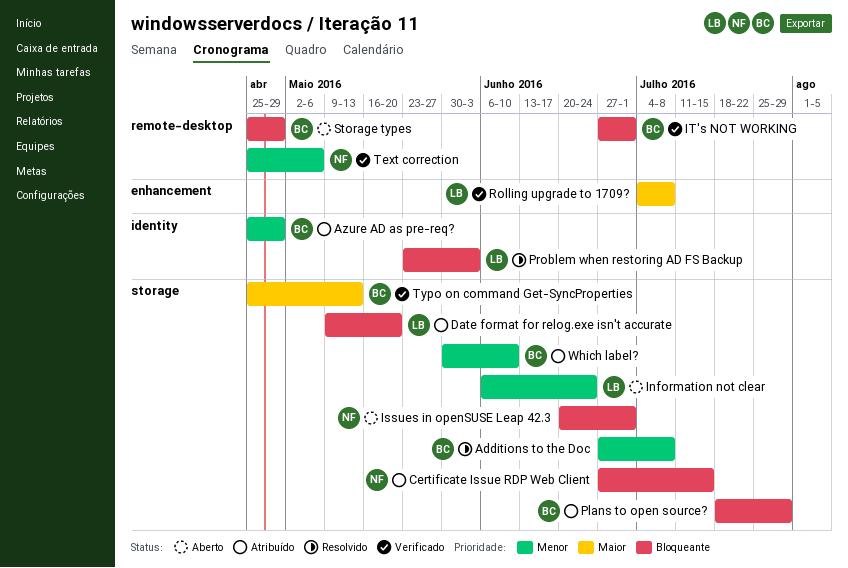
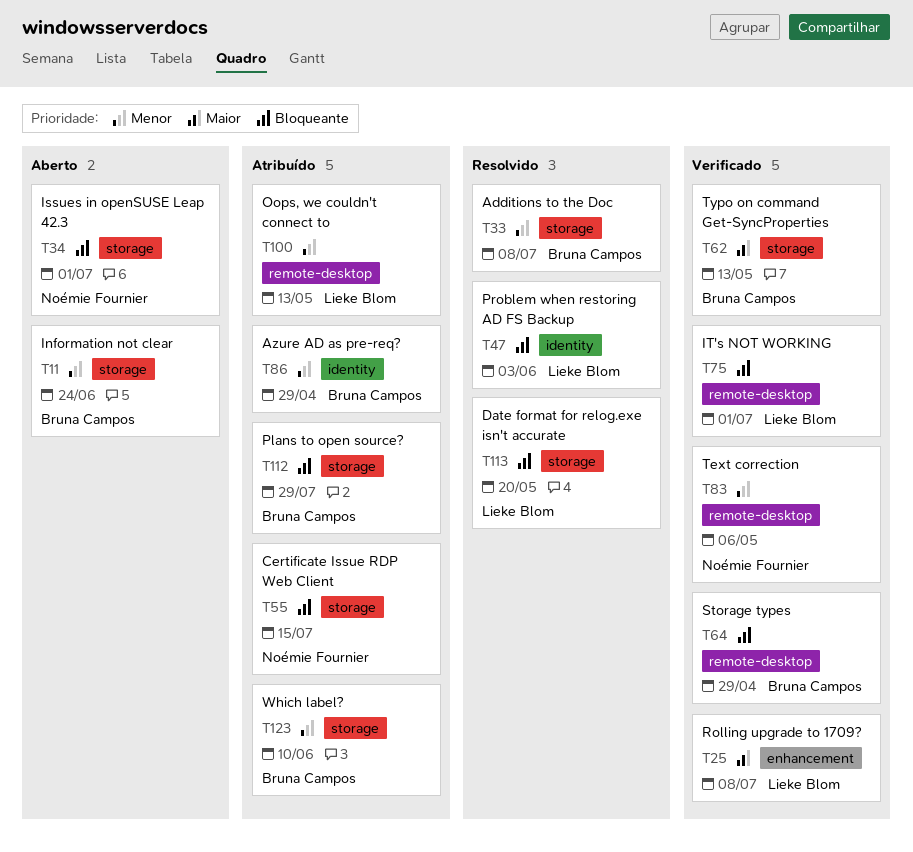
Date format for relog.exe isn't accurate, status: Atribuído -> Resolvido
Information not clear, owner: Lieke Blom -> Bruna Campos
IT's NOT WORKING, owner: Bruna Campos -> Lieke Blom
Oops, we couldn't connect to: none -> present
Storage types, status: Aberto -> Verificado

